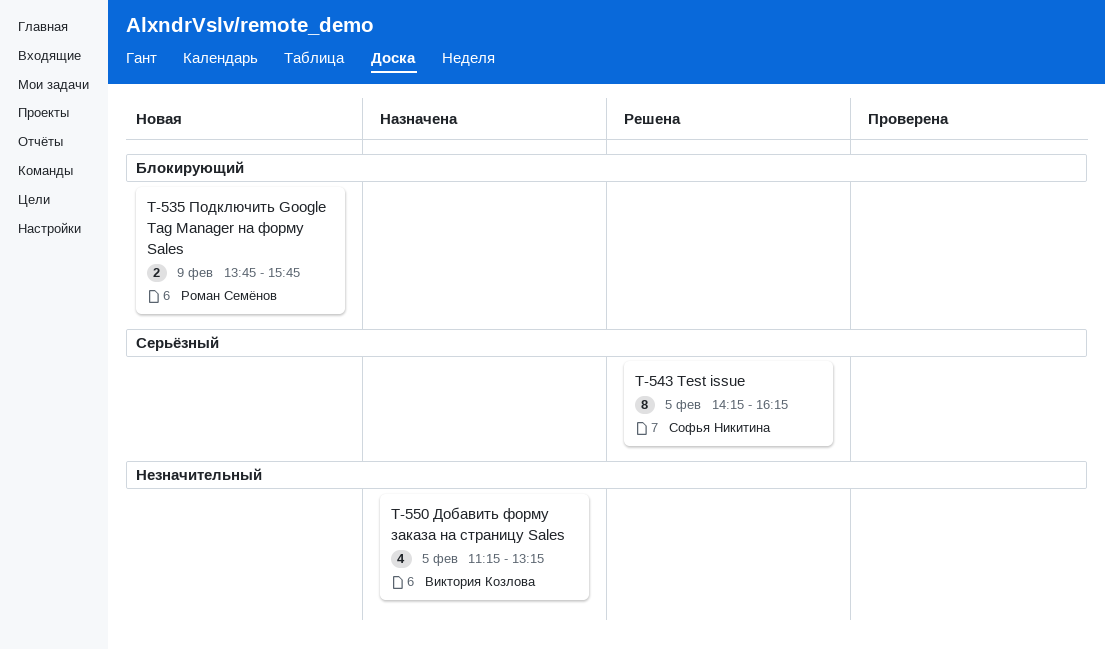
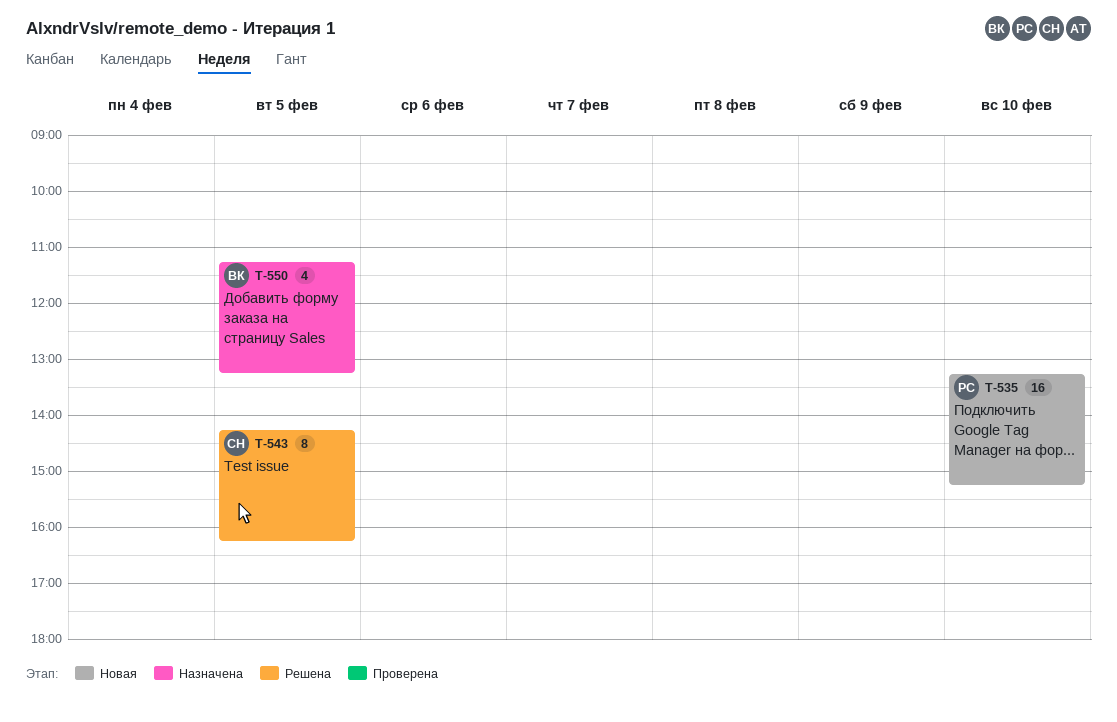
T-535, estimate: 2 -> 16
T-535, day: Feb 9 -> Feb 10
T-535, begins: 13:45 -> 13:15
T-535, ends: 15:45 -> 15:15

